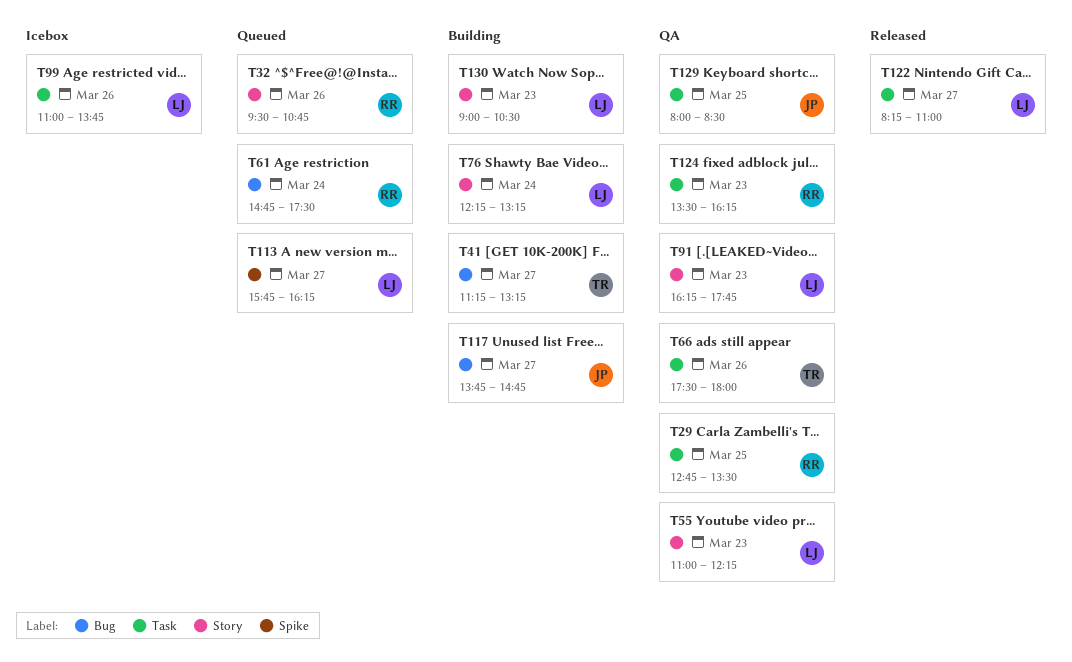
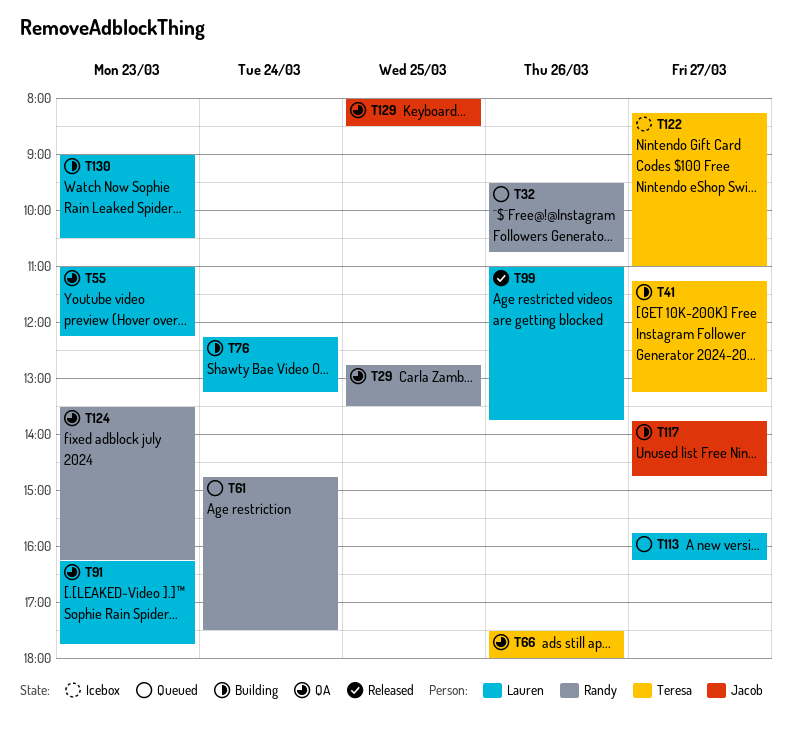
T99, status: Icebox -> Released
T122, status: Released -> Icebox
T122, owner: Lauren -> Teresa

